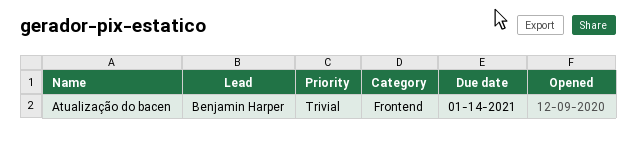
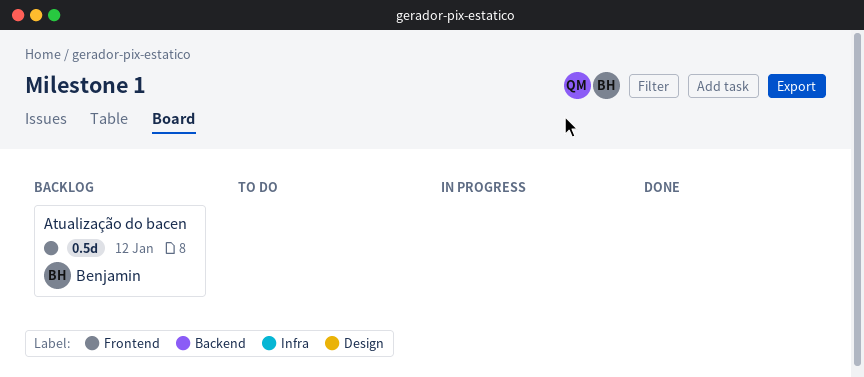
Atualização do bacen, due: Jan 14 -> Jan 12

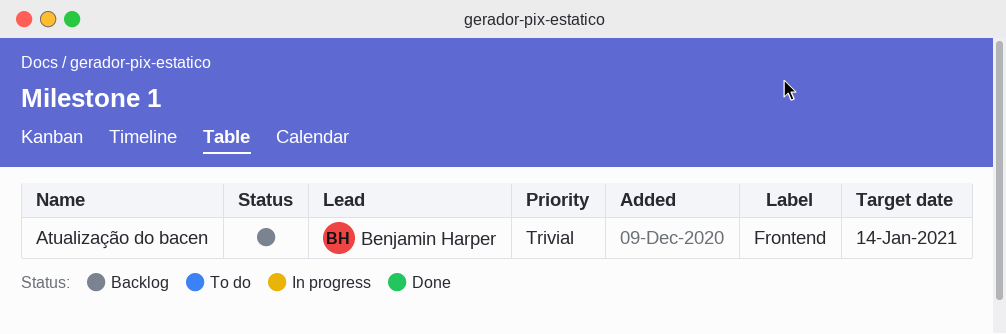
Atualização do bacen, due: Jan 12 -> Jan 14

